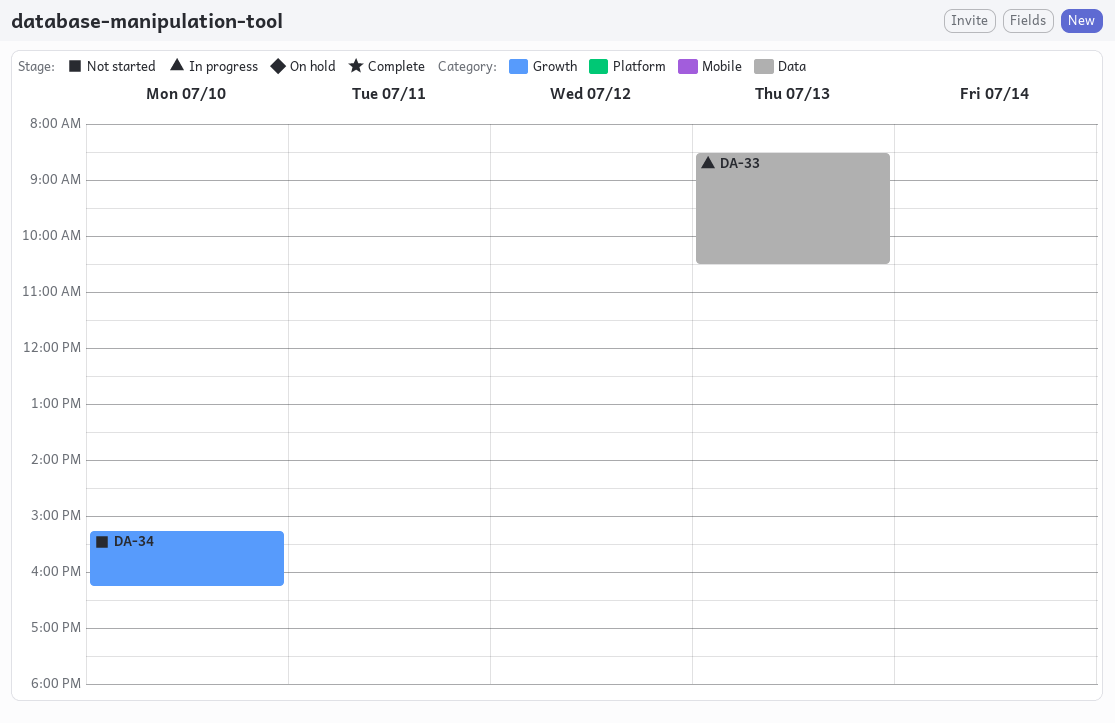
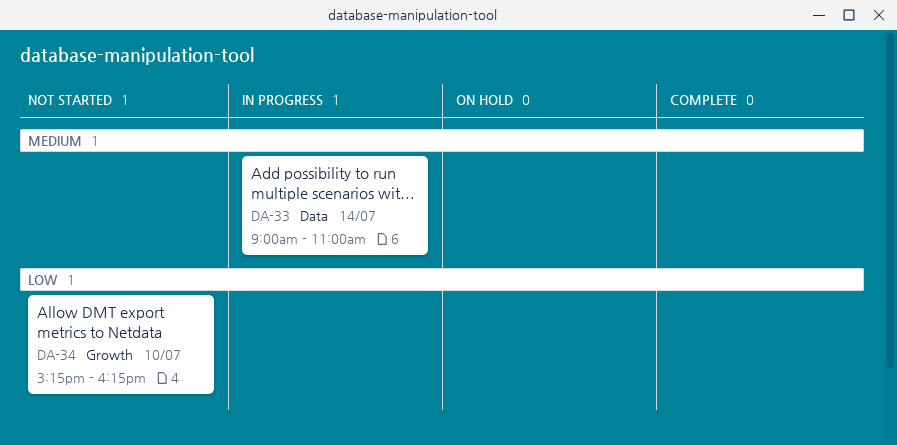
DA-33, day: Jul 13 -> Jul 14
DA-33, begins: 08:30 -> 09:00
DA-33, ends: 10:30 -> 11:00

